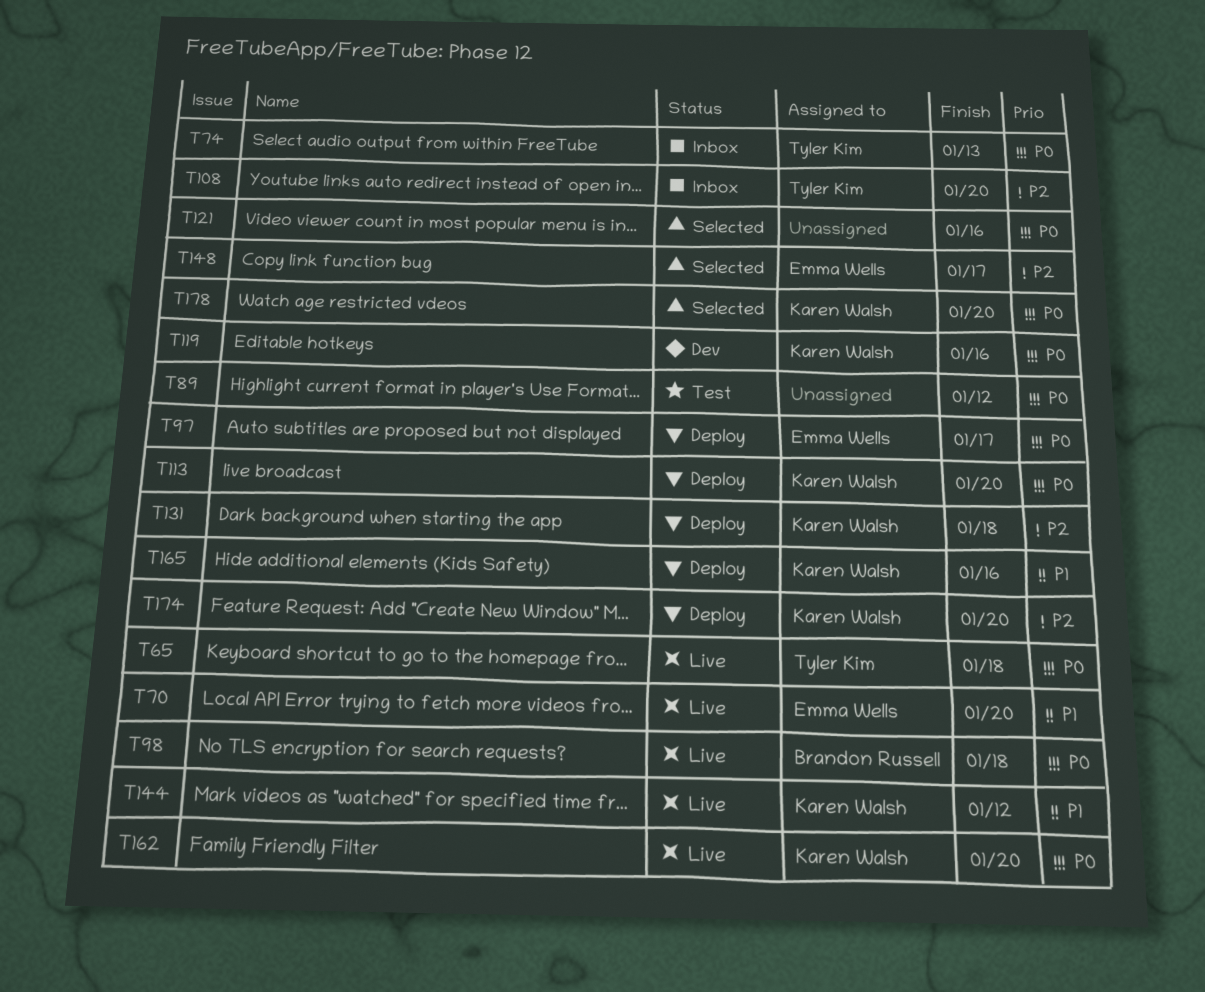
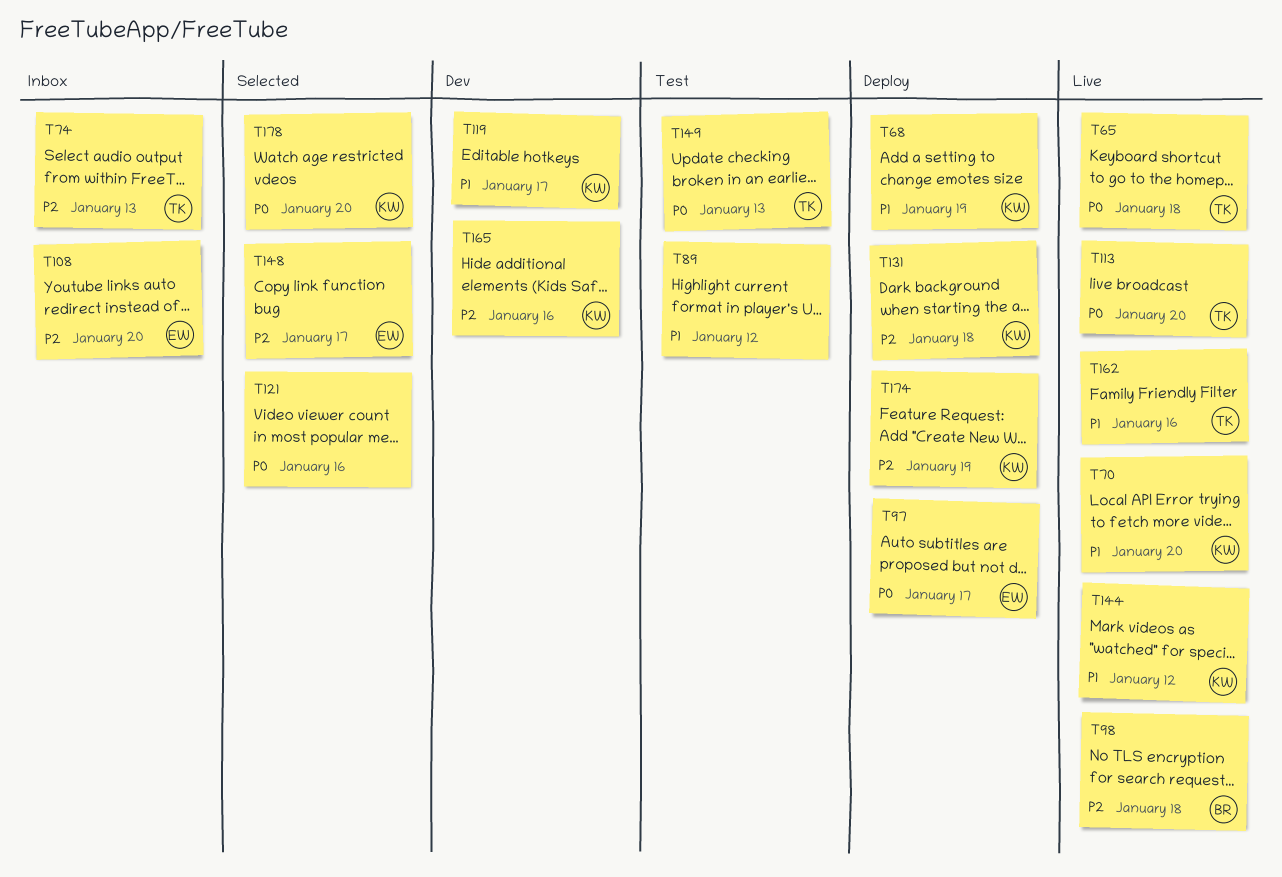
T68: none -> present
T70, owner: Emma Wells -> Karen Walsh
T74, priority: P0 -> P2
T89, priority: P0 -> P1
T98, priority: P0 -> P2
T108, owner: Tyler Kim -> Emma Wells
T113, status: Deploy -> Live
T113, owner: Karen Walsh -> Tyler Kim
T119, priority: P0 -> P1
T119, due: Jan 16 -> Jan 17
T149: none -> present
T162, owner: Karen Walsh -> Tyler Kim
T162, priority: P0 -> P1
T162, due: Jan 20 -> Jan 16
T165, status: Deploy -> Dev
T165, priority: P1 -> P2
T174, due: Jan 20 -> Jan 19

